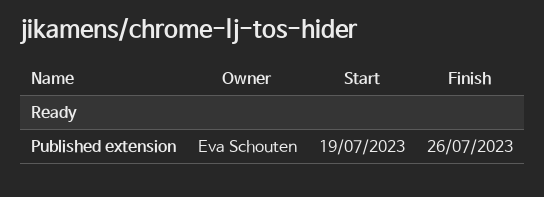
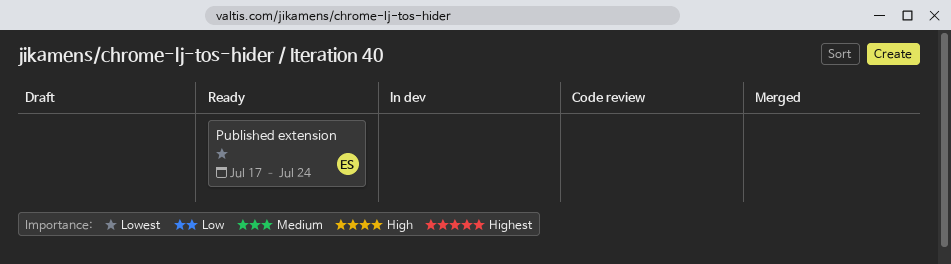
Published extension, start: Jul 19 -> Jul 17
Published extension, due: Jul 26 -> Jul 24

